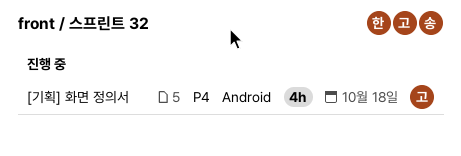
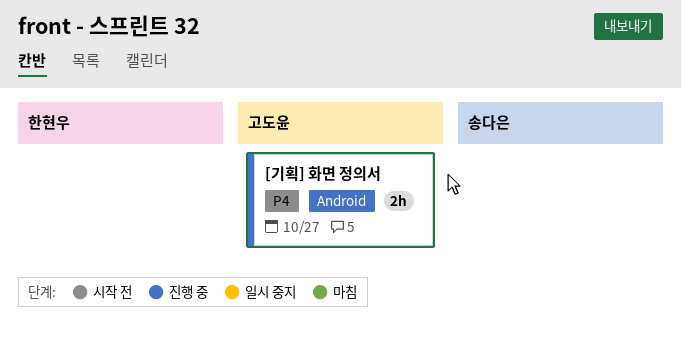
[기획] 화면 정의서, estimate: 4h -> 2h
[기획] 화면 정의서, due: Oct 18 -> Oct 27

